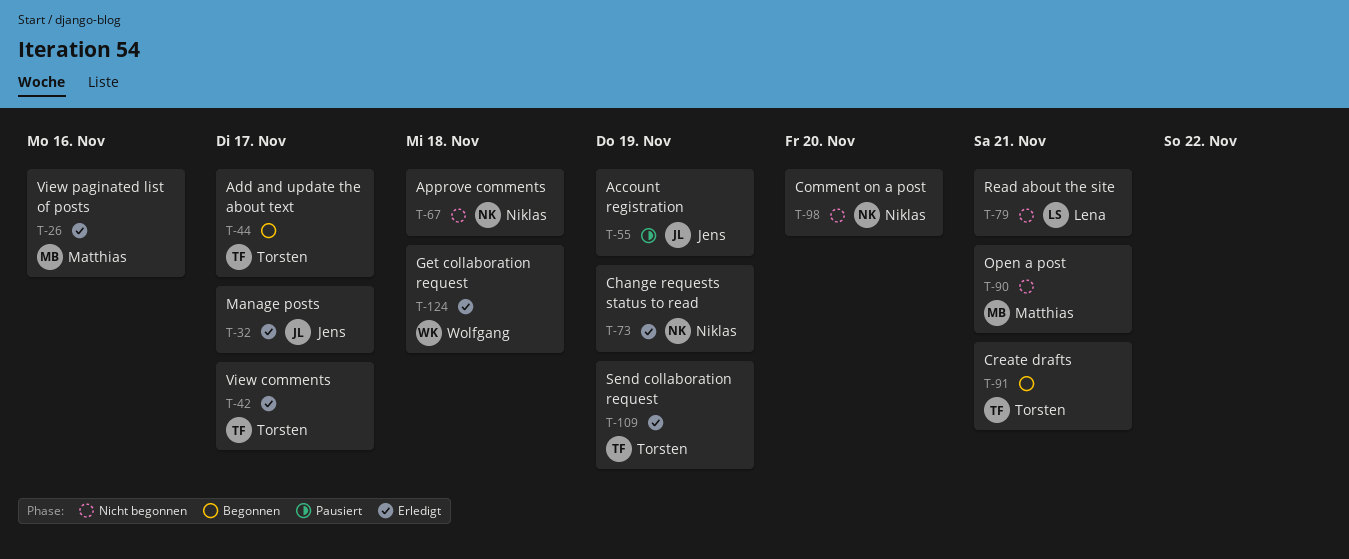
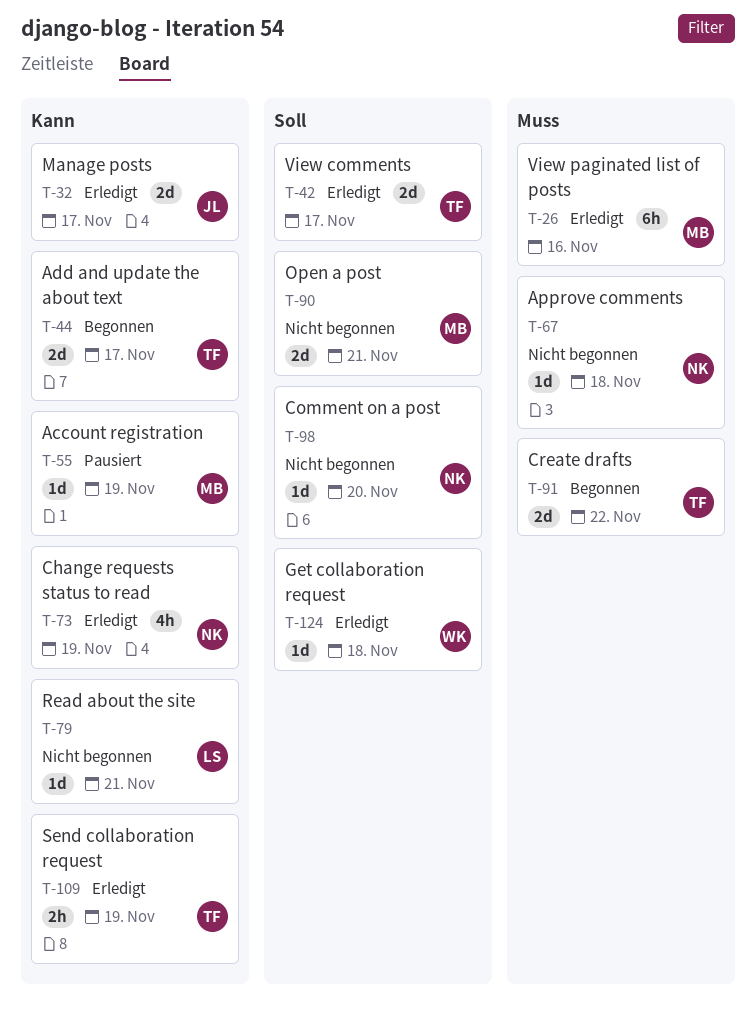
T-55, owner: Jens -> Matthias
T-91, due: Nov 21 -> Nov 22

